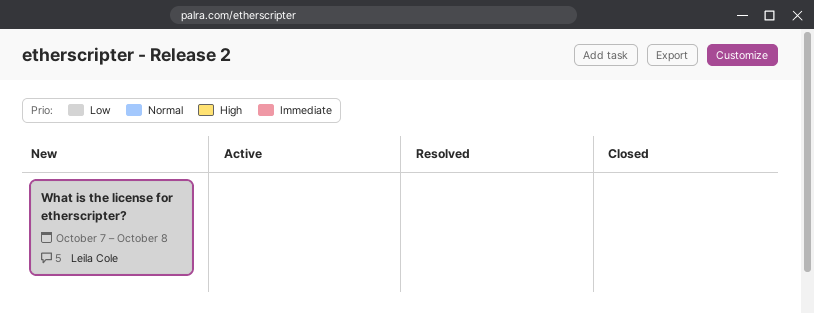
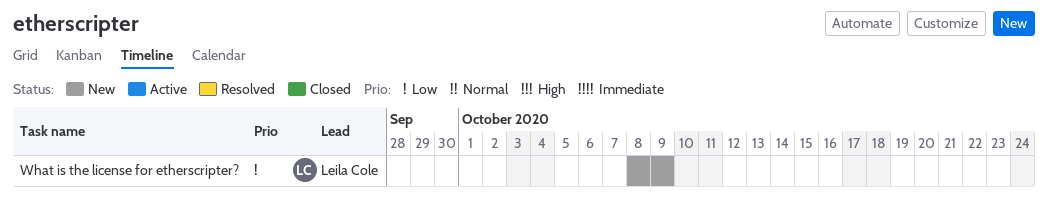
What is the license for etherscripter?, start: Oct 7 -> Oct 8
What is the license for etherscripter?, due: Oct 8 -> Oct 9

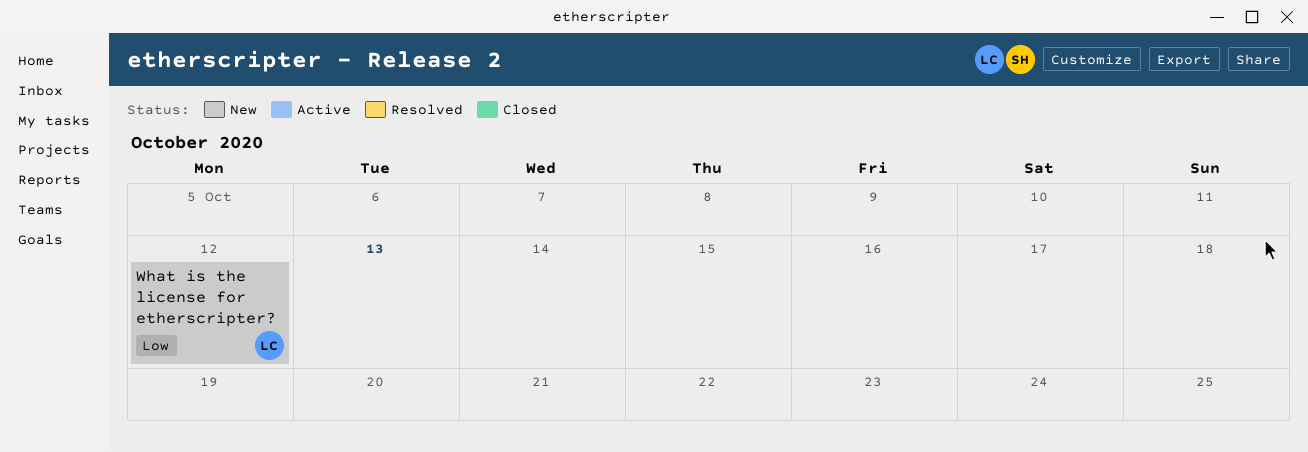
What is the license for etherscripter?, due: Oct 9 -> Oct 12

